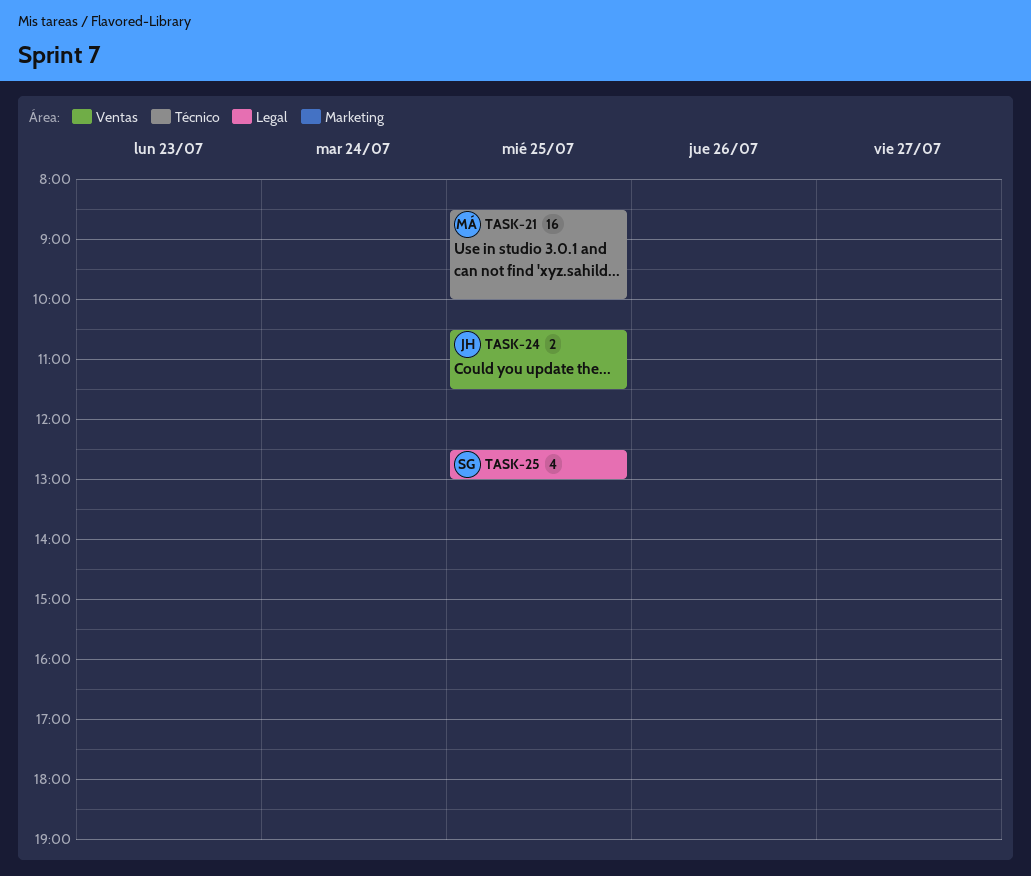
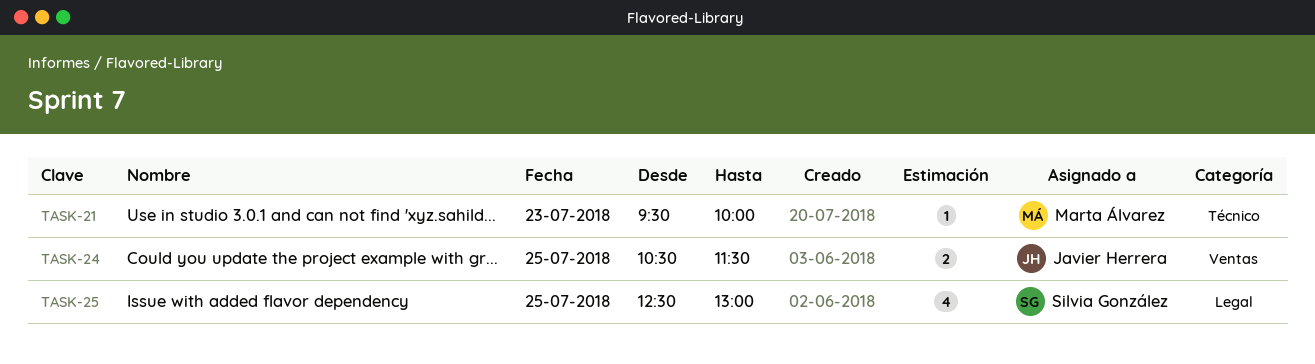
TASK-21, estimate: 16 -> 1
TASK-21, day: Jul 25 -> Jul 23
TASK-21, begins: 08:30 -> 09:30

